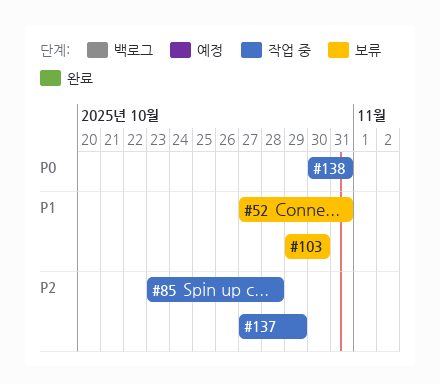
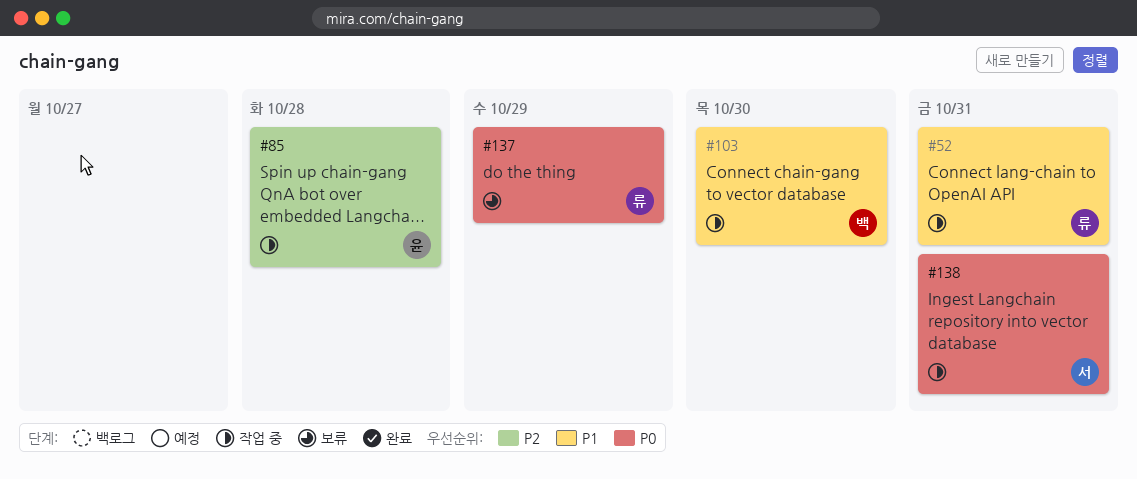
#52, status: 보류 -> 작업 중
#103, status: 보류 -> 작업 중
#137, status: 작업 중 -> 보류
#137, priority: P2 -> P0

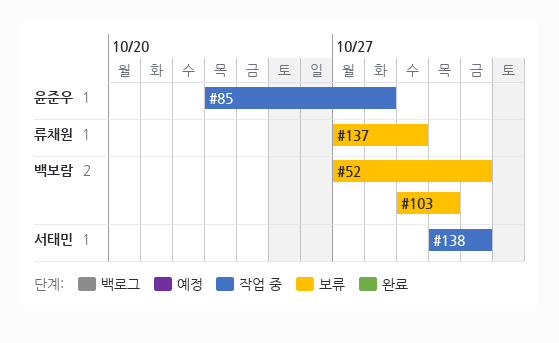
#52, status: 작업 중 -> 보류
#52, owner: 류채원 -> 백보람
#103, status: 작업 중 -> 보류

